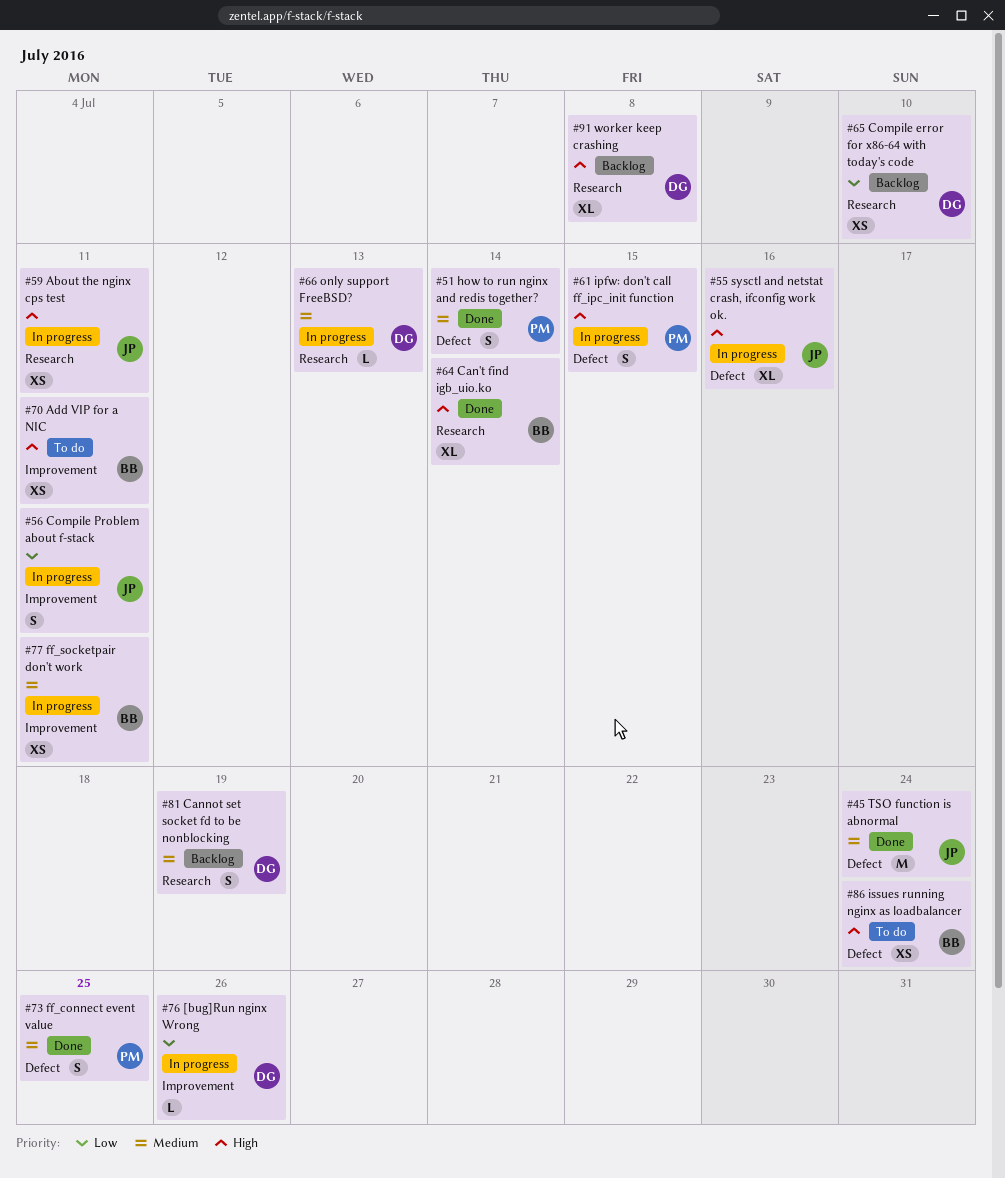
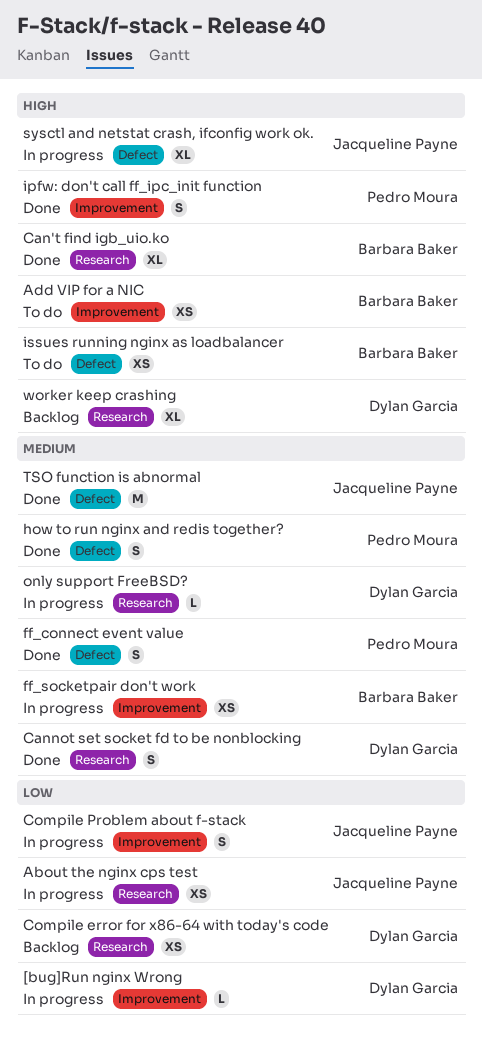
About the nginx cps test, priority: High -> Low
Cannot set socket fd to be nonblocking, status: Backlog -> Done
ipfw: don't call ff_ipc_init function, status: In progress -> Done
ipfw: don't call ff_ipc_init function, label: Defect -> Improvement

